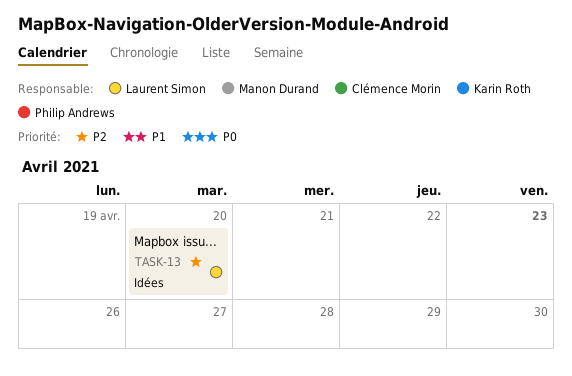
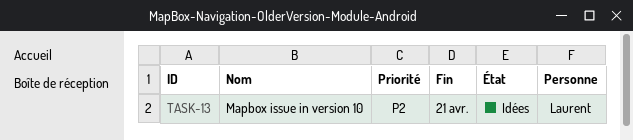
TASK-13, due: Apr 20 -> Apr 21

